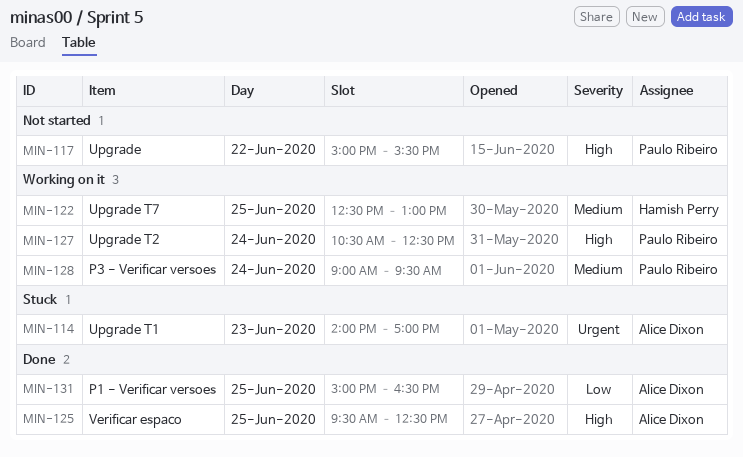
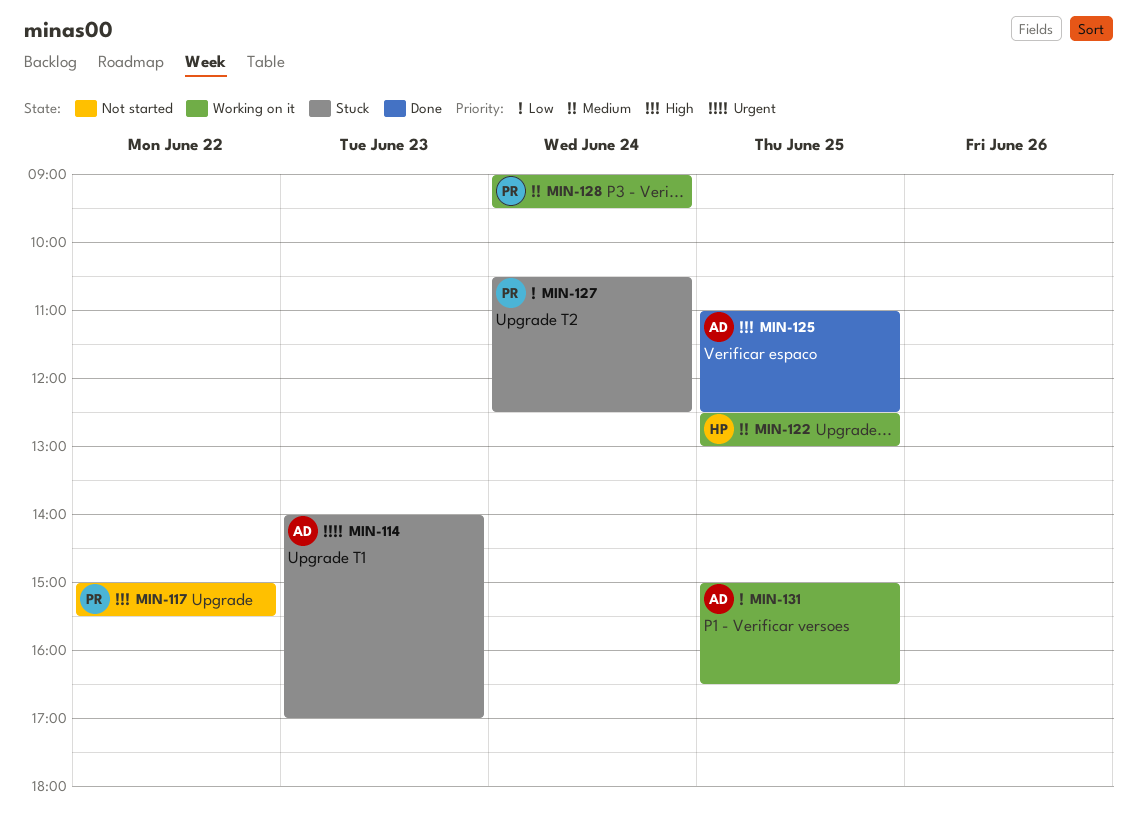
MIN-125, begins: 09:30 -> 11:00
MIN-127, status: Working on it -> Stuck
MIN-127, priority: High -> Low
MIN-131, status: Done -> Working on it

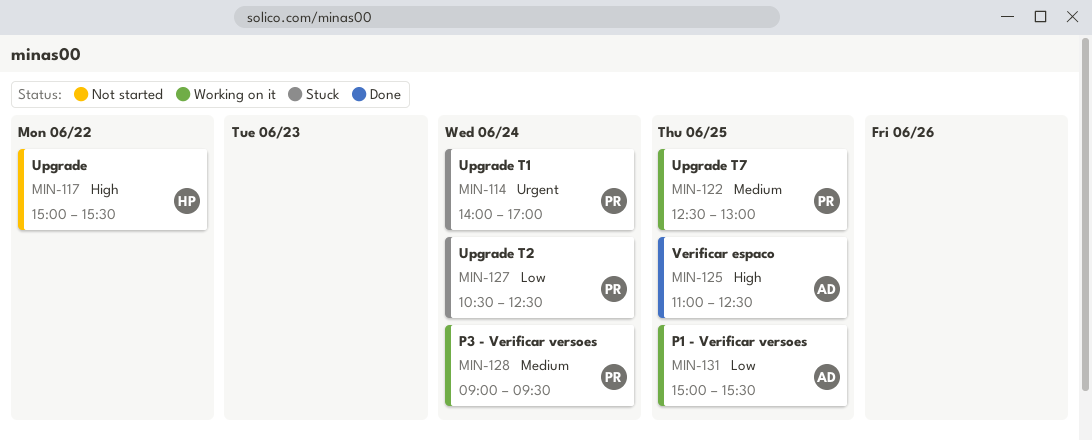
MIN-114, owner: AD -> PR
MIN-114, day: Jun 23 -> Jun 24
MIN-117, owner: PR -> HP
MIN-122, owner: HP -> PR
MIN-131, ends: 16:30 -> 15:30

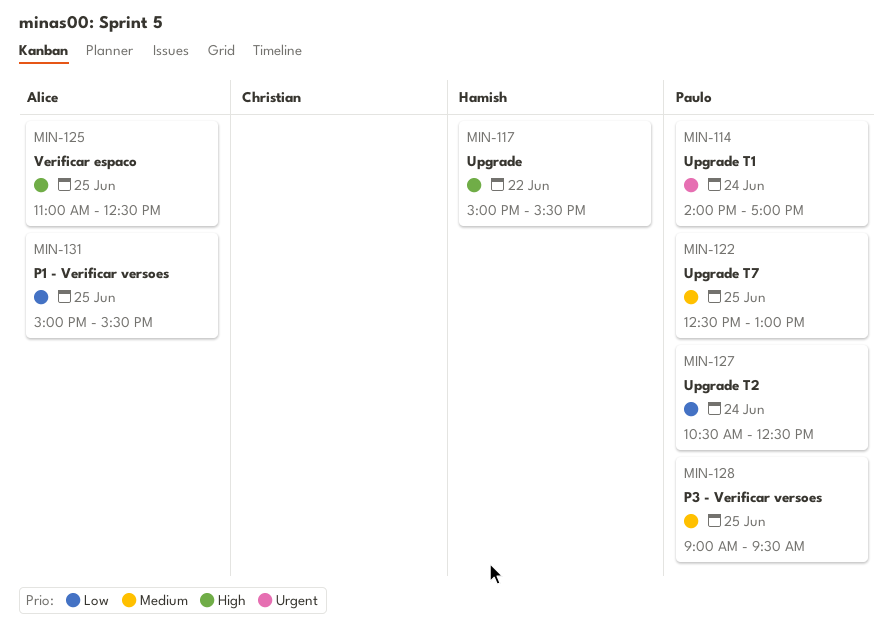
MIN-128, day: Jun 24 -> Jun 25

